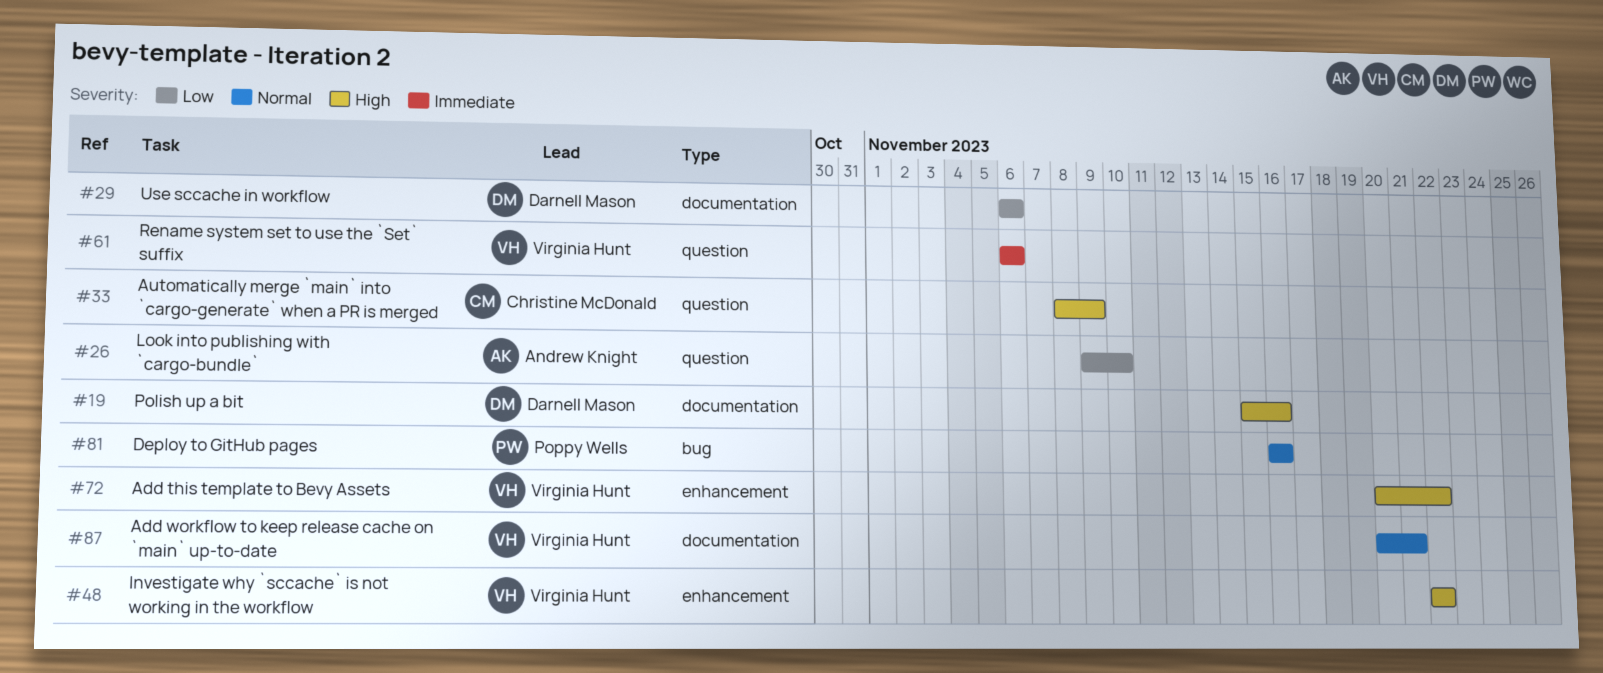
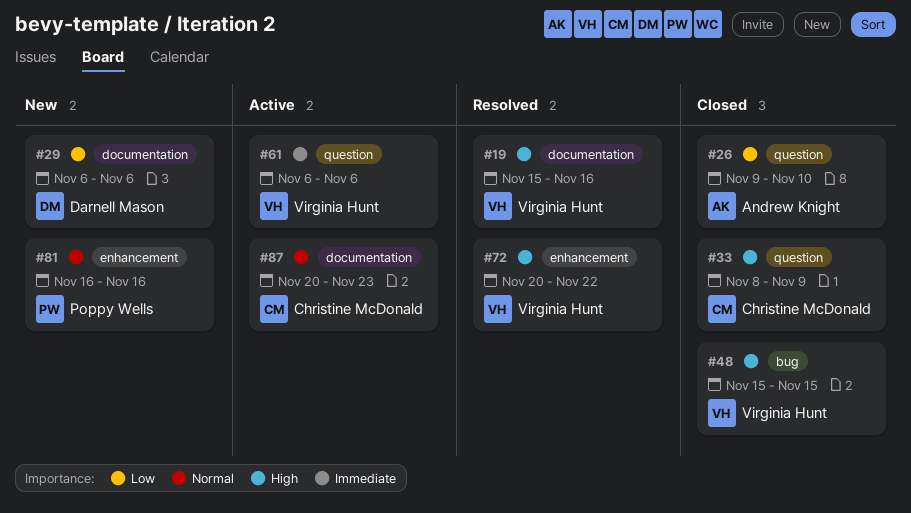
#19, owner: Darnell Mason -> Virginia Hunt
#48, label: enhancement -> bug
#48, start: Nov 22 -> Nov 15
#48, due: Nov 22 -> Nov 15
#81, label: bug -> enhancement
#87, owner: Virginia Hunt -> Christine McDonald
#87, due: Nov 21 -> Nov 23

